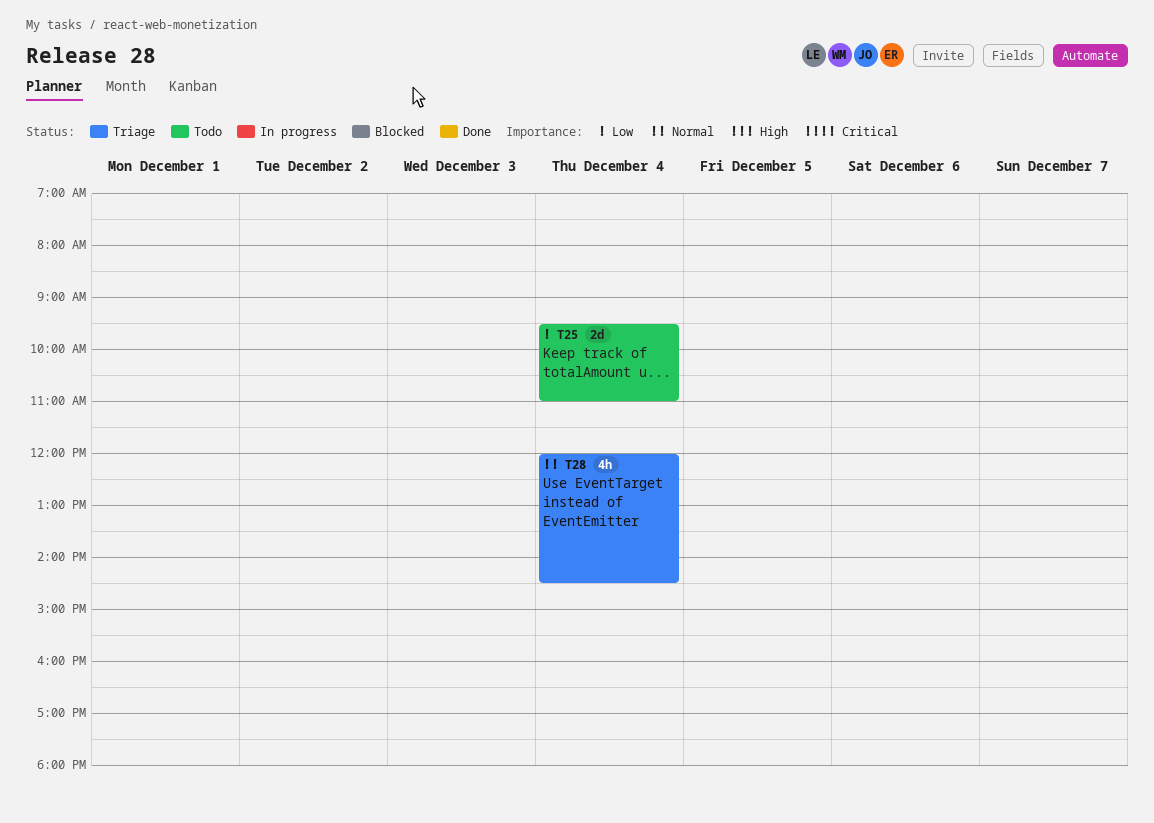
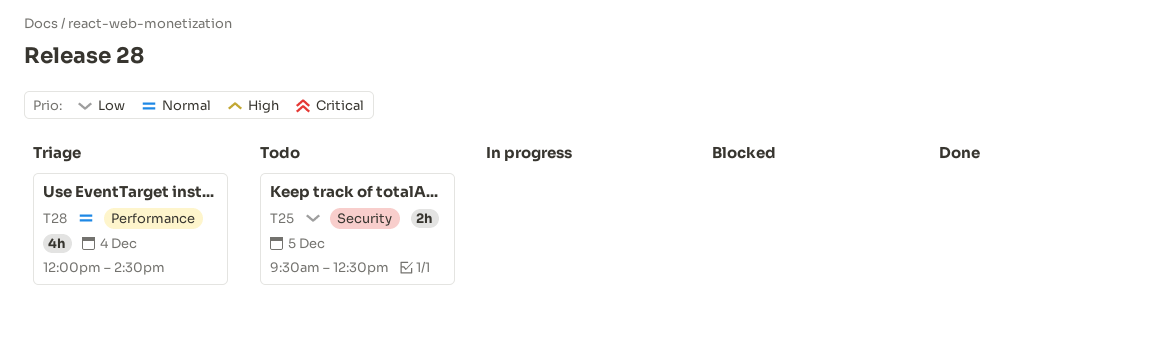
T25, estimate: 2d -> 2h
T25, day: Dec 4 -> Dec 5
T25, ends: 11:00 -> 12:30

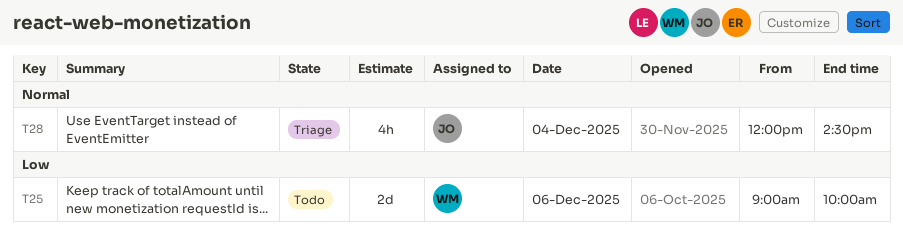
T25, estimate: 2h -> 2d
T25, day: Dec 5 -> Dec 6
T25, begins: 09:30 -> 09:00
T25, ends: 12:30 -> 10:00

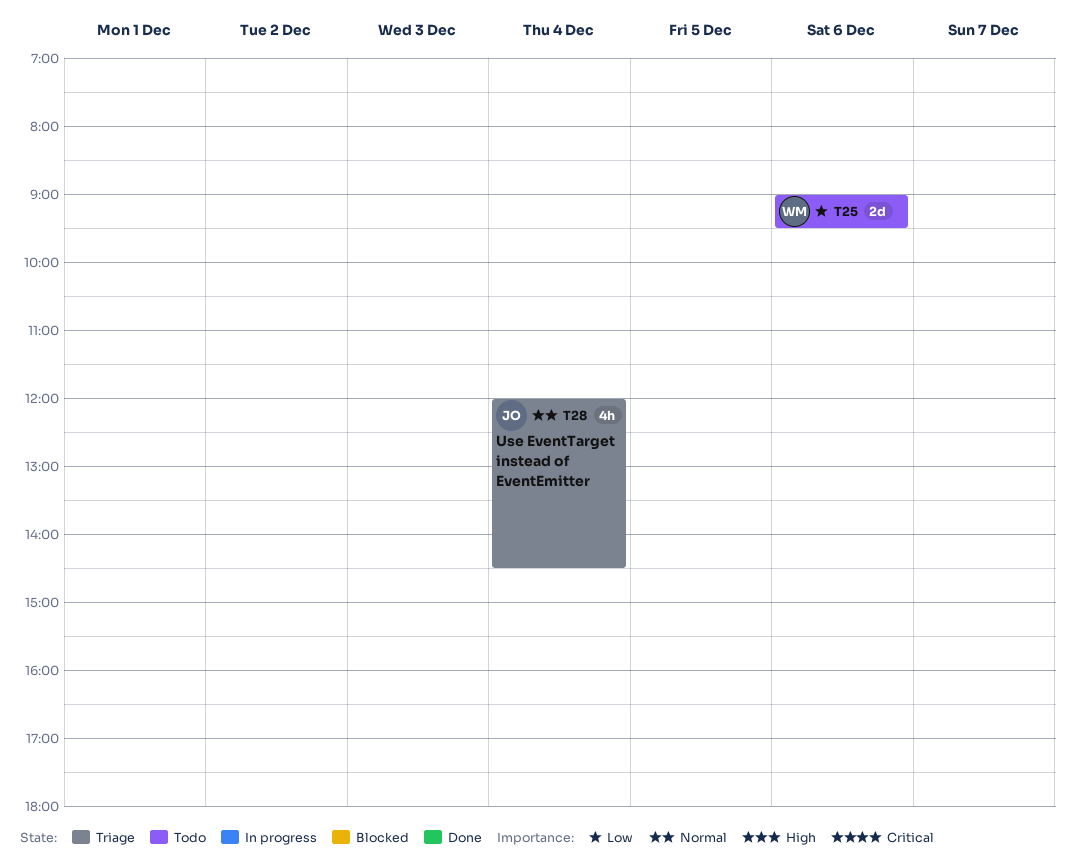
T25, ends: 10:00 -> 09:30

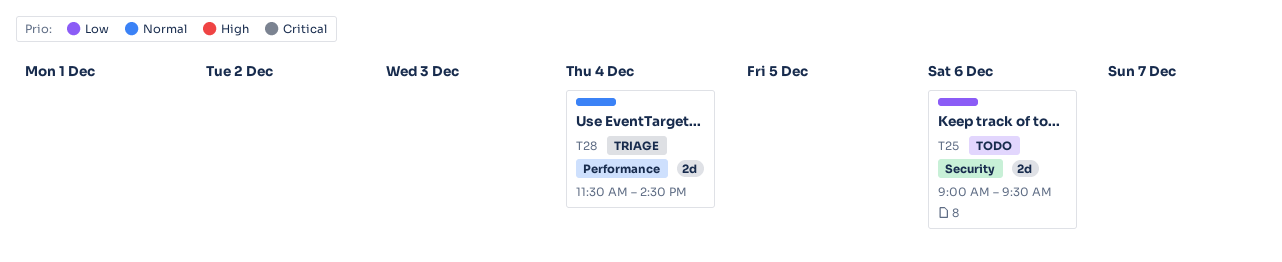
T28, estimate: 4h -> 2d
T28, begins: 12:00 -> 11:30

